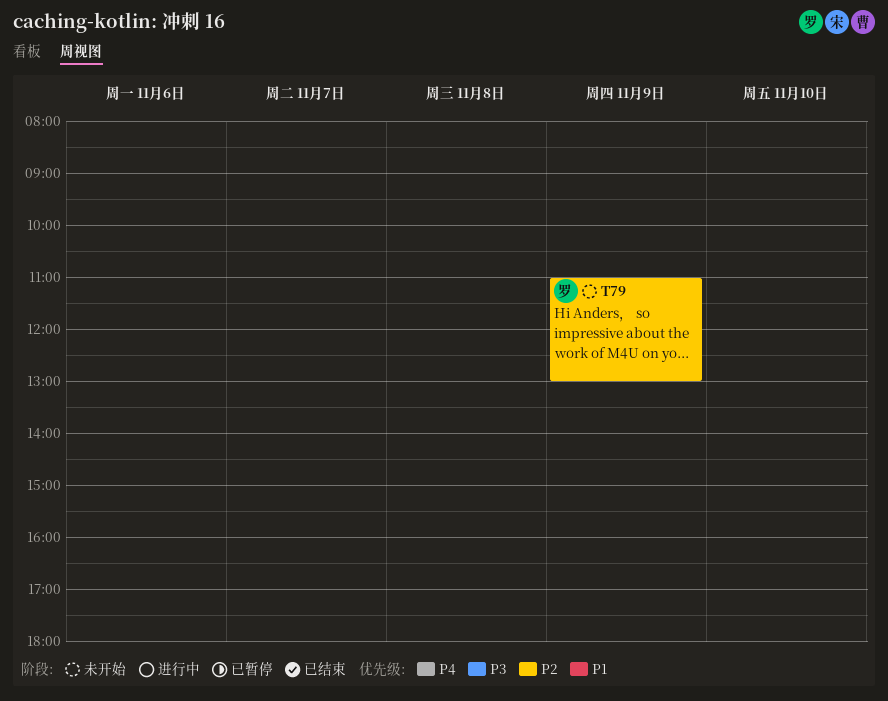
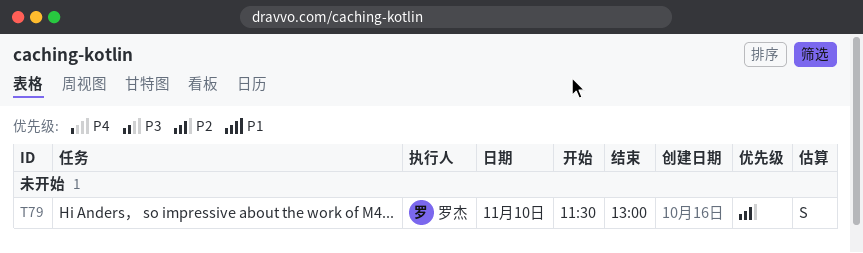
T79, day: Nov 9 -> Nov 10
T79, begins: 11:00 -> 11:30

